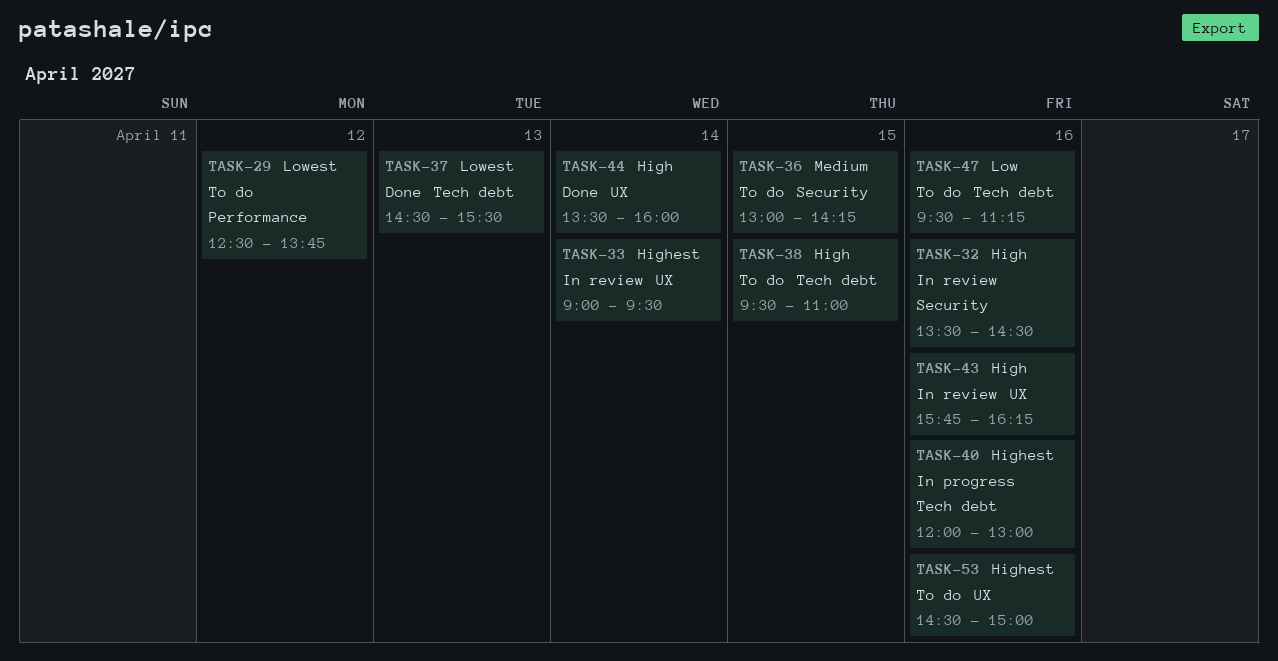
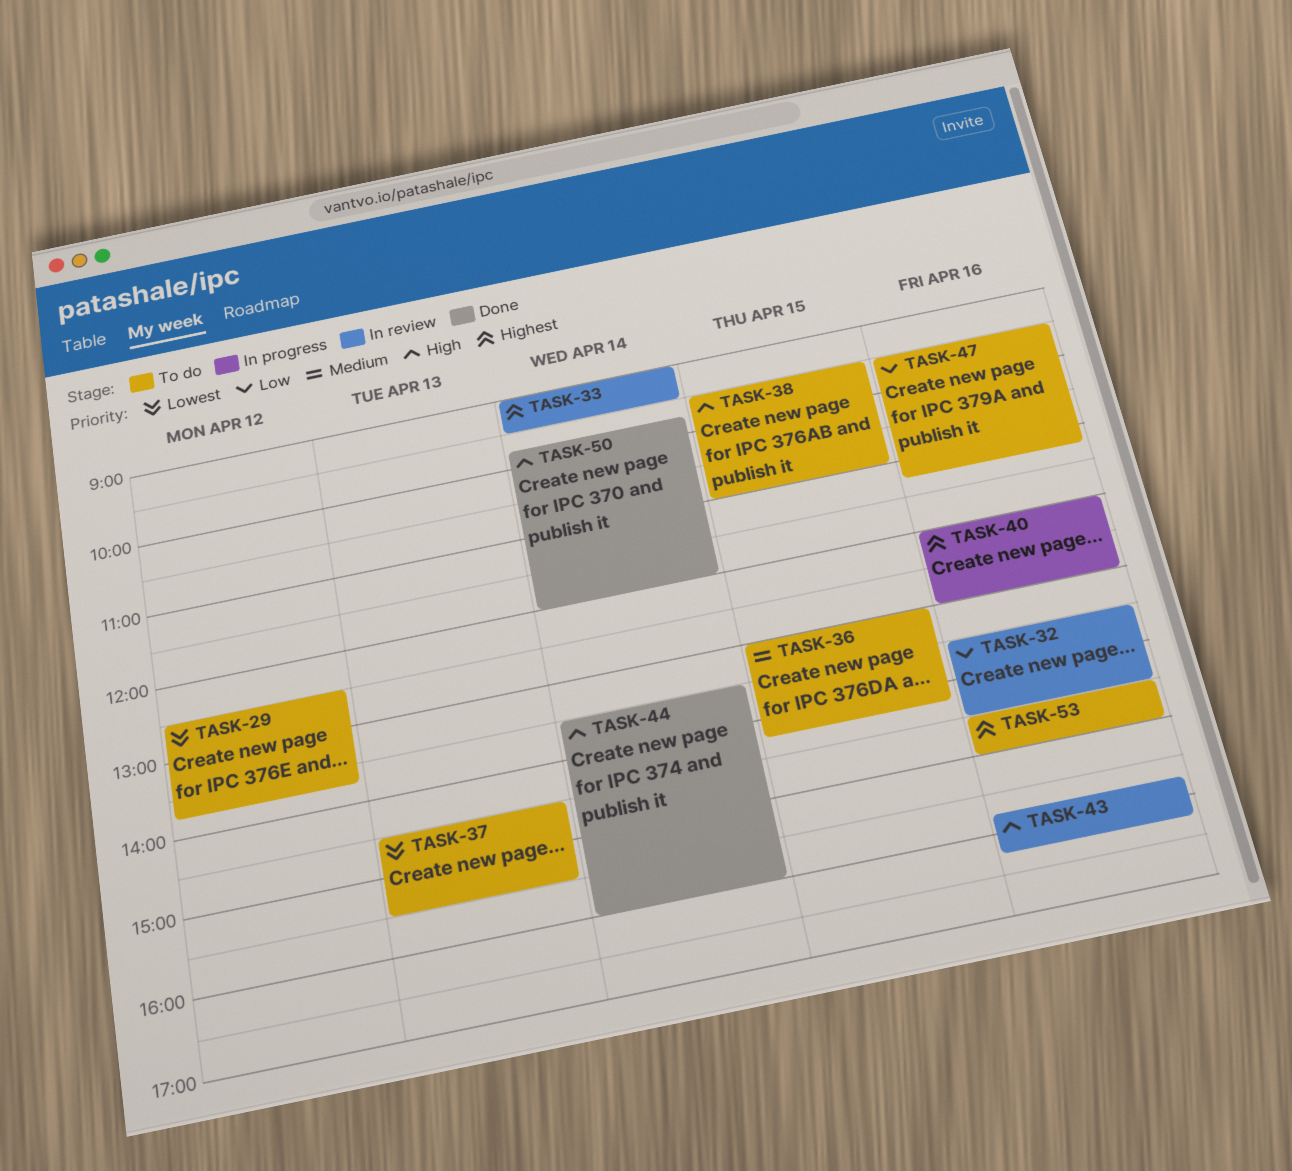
TASK-32, priority: High -> Low
TASK-37, status: Done -> To do
TASK-50: none -> present

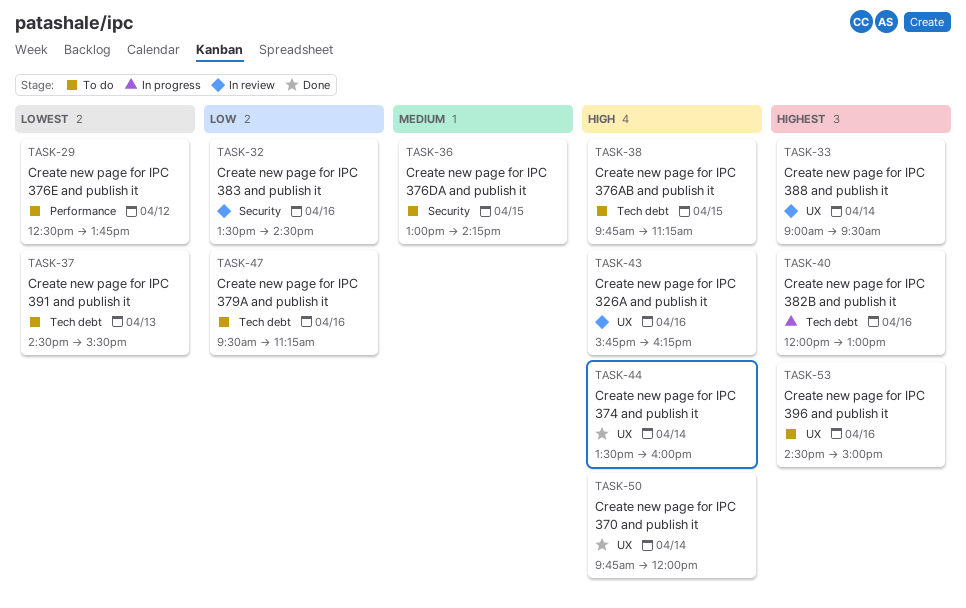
TASK-38, begins: 09:30 -> 09:45
TASK-38, ends: 11:00 -> 11:15

